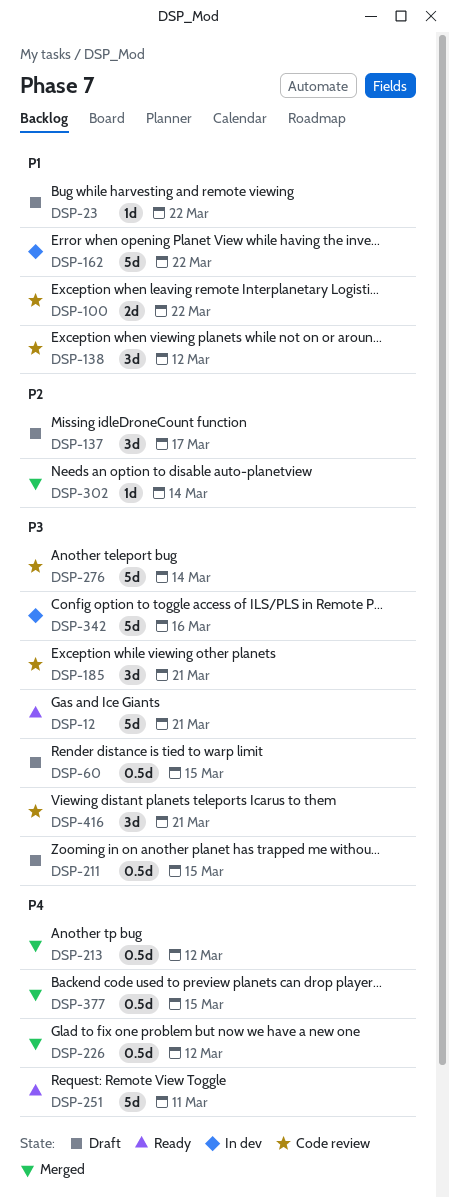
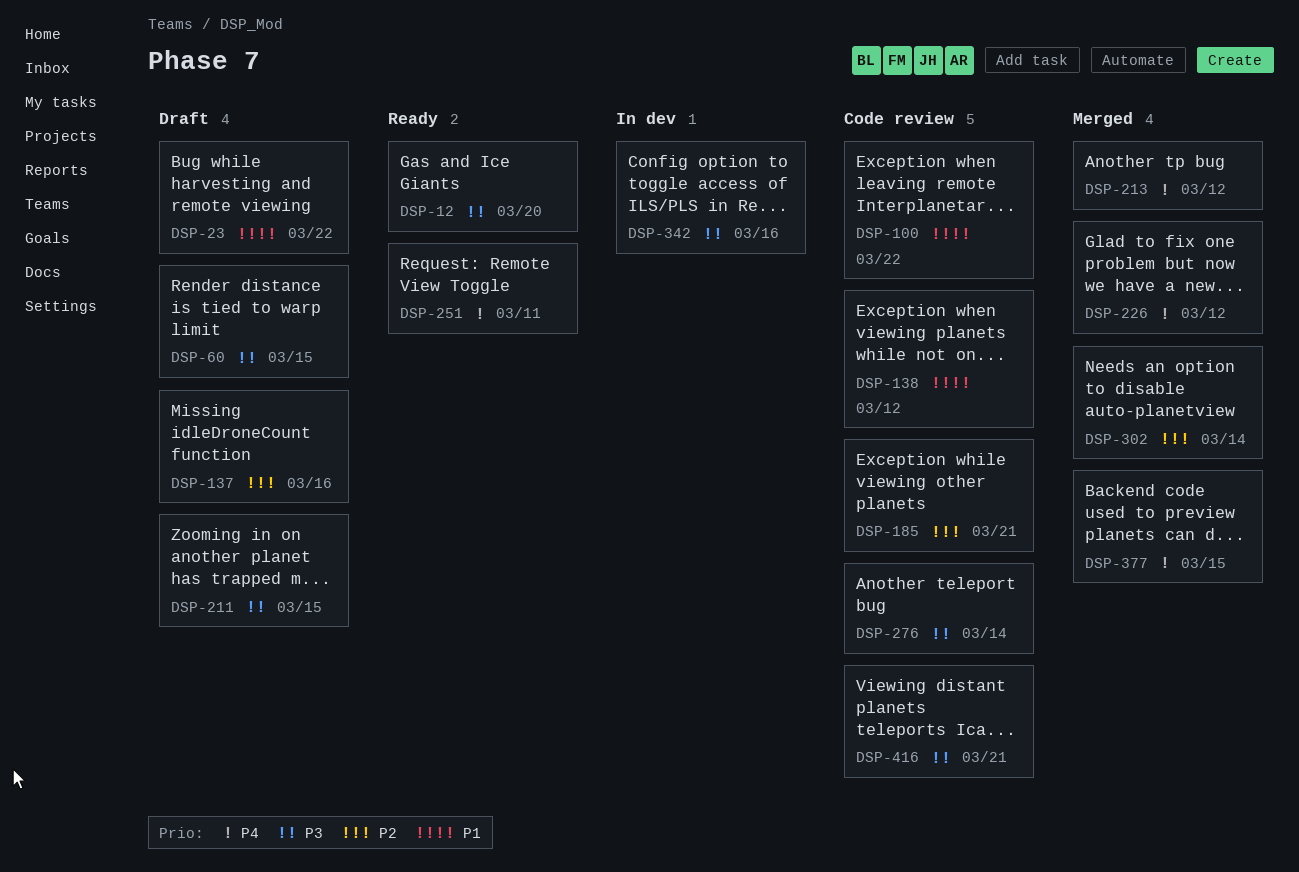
DSP-12, due: Mar 21 -> Mar 20
DSP-137, due: Mar 17 -> Mar 16
DSP-162: present -> none
DSP-185, priority: P3 -> P2

